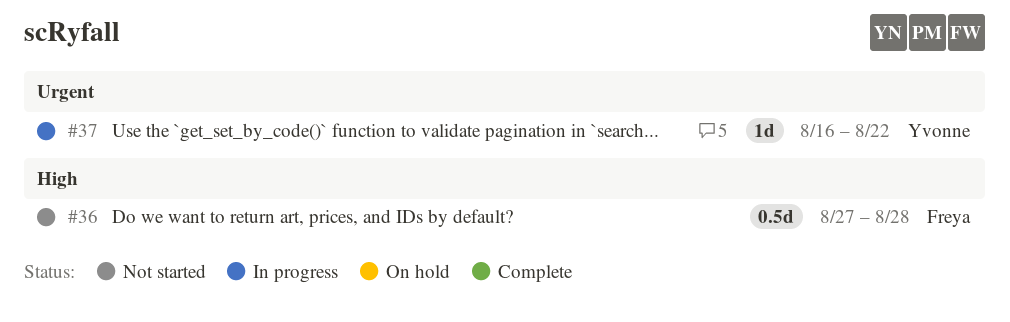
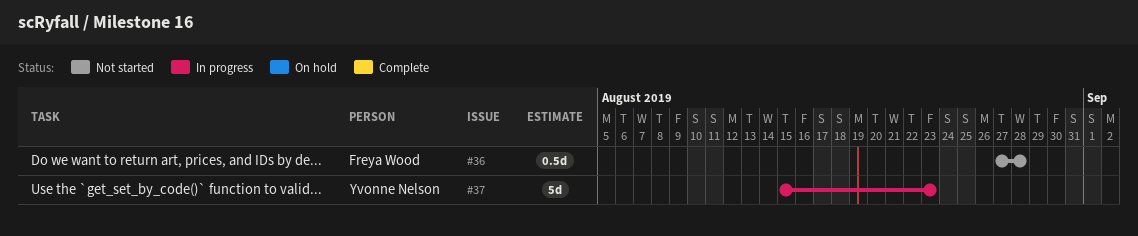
#37, estimate: 1d -> 5d
#37, start: Aug 16 -> Aug 15
#37, due: Aug 22 -> Aug 23

